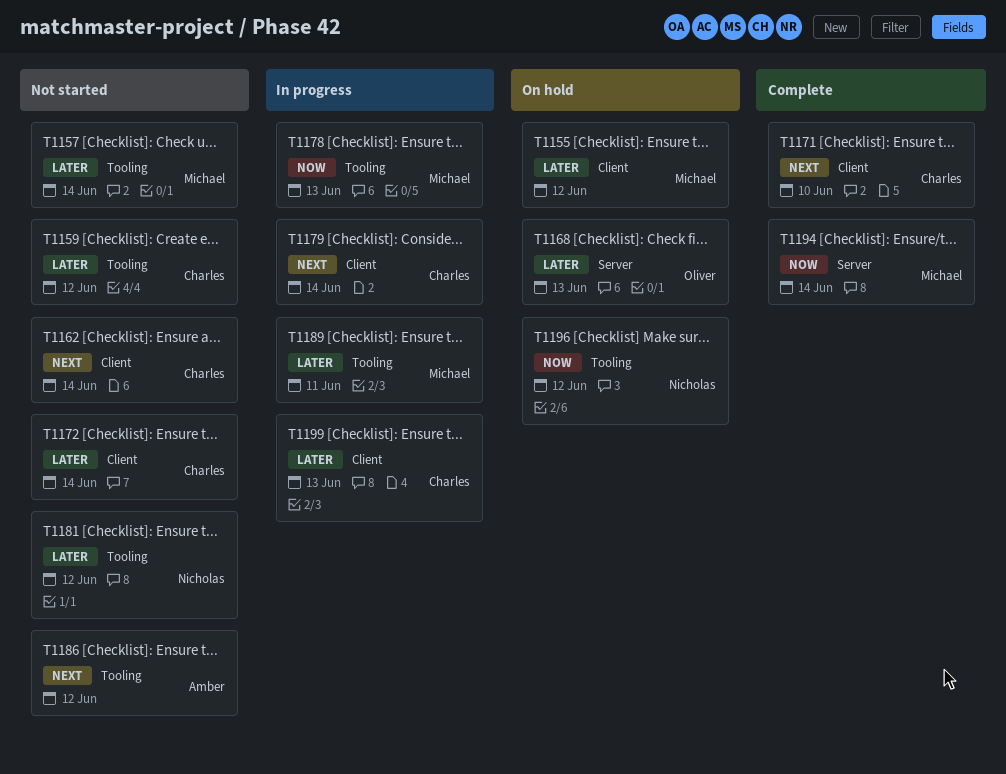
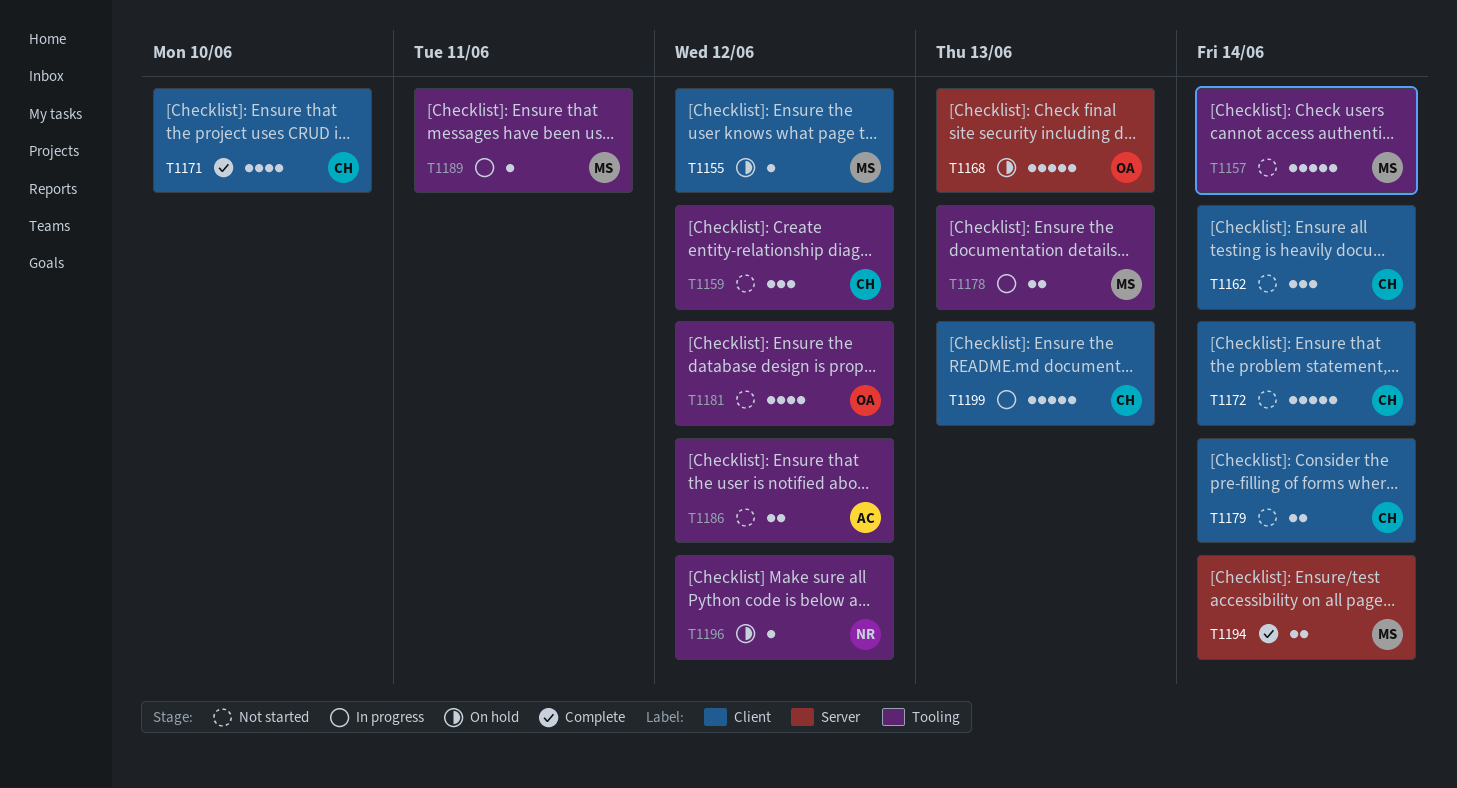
T1179, status: In progress -> Not started
T1181, owner: Nicholas -> Oliver

